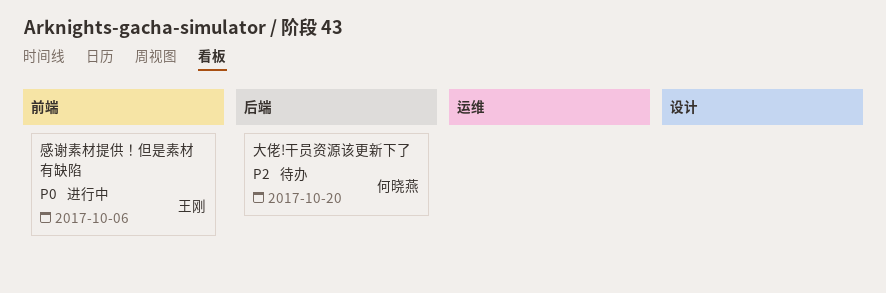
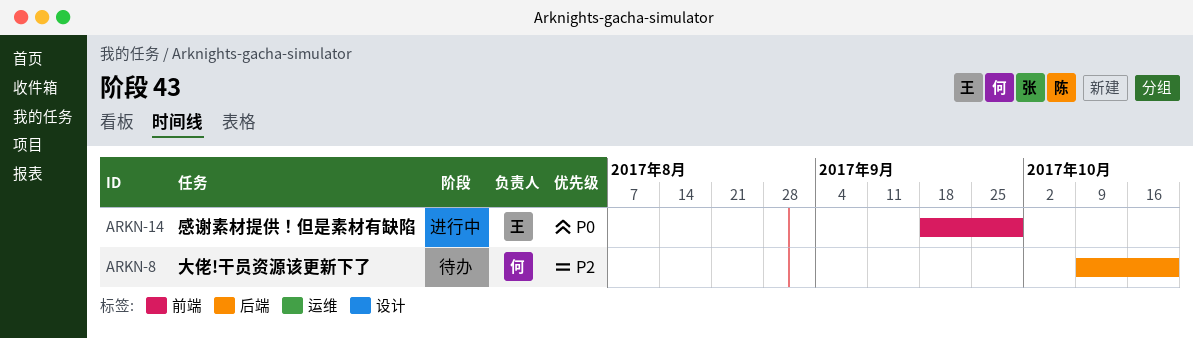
感谢素材提供！但是素材有缺陷, due: Oct 6 -> Sep 29

